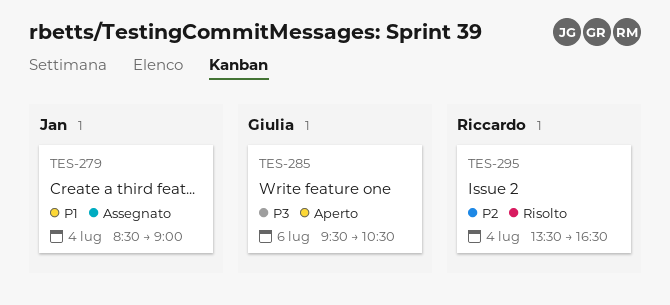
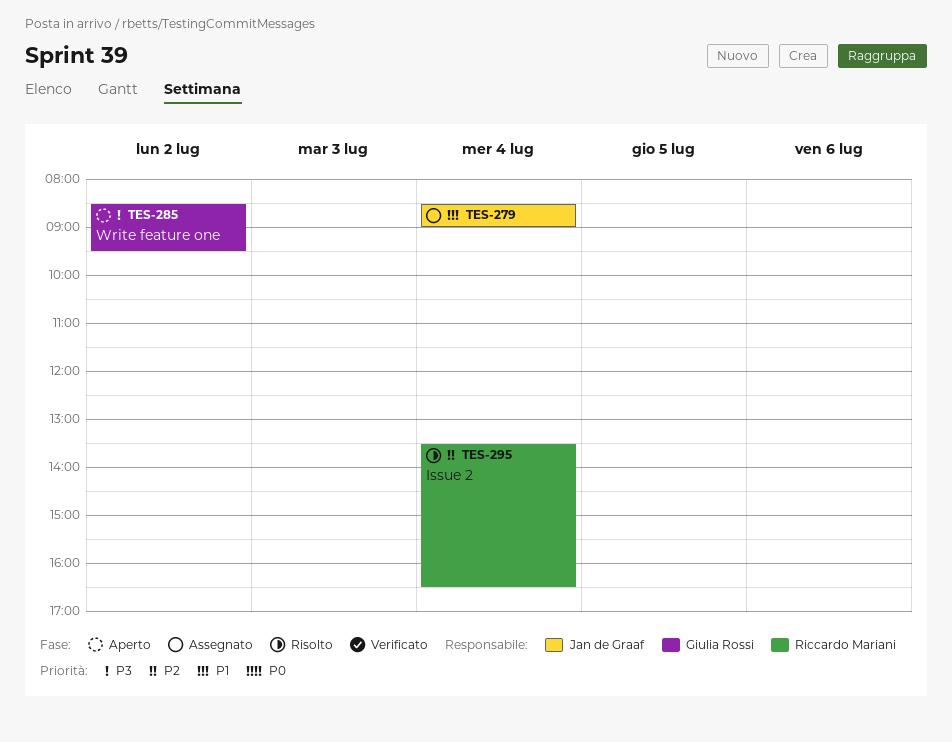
TES-285, day: Jul 6 -> Jul 2
TES-285, begins: 09:30 -> 08:30
TES-285, ends: 10:30 -> 09:30

